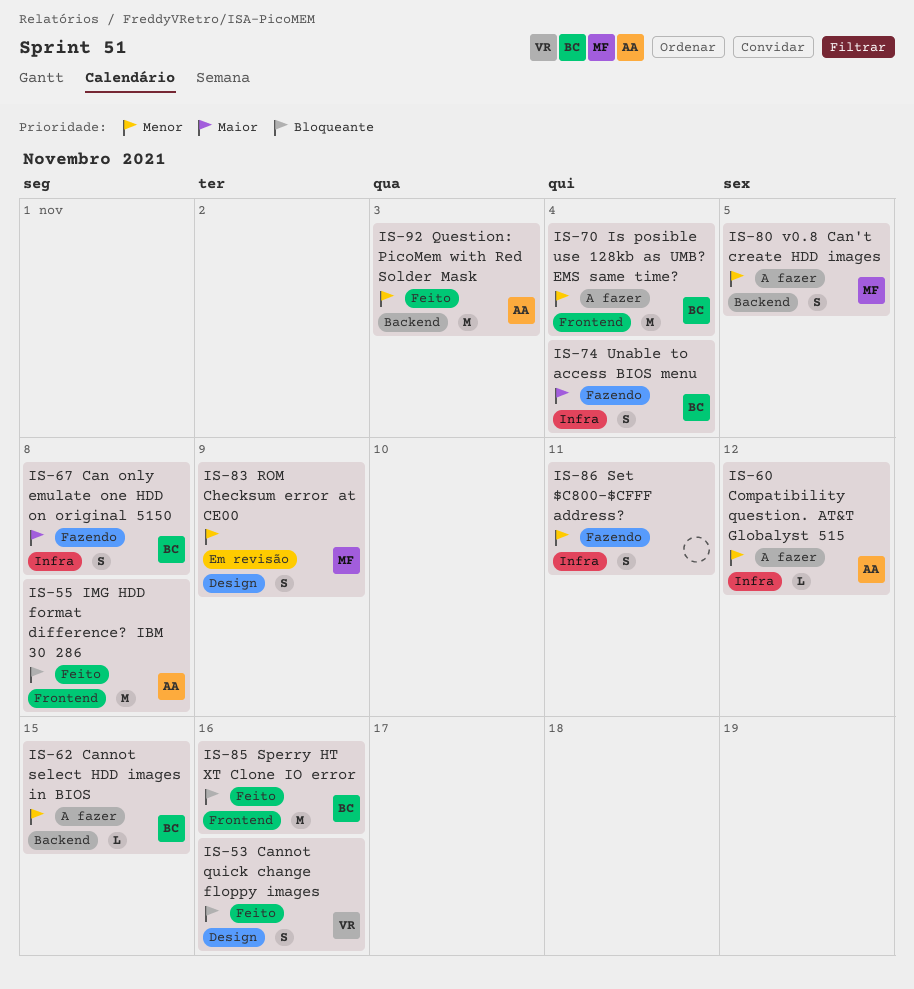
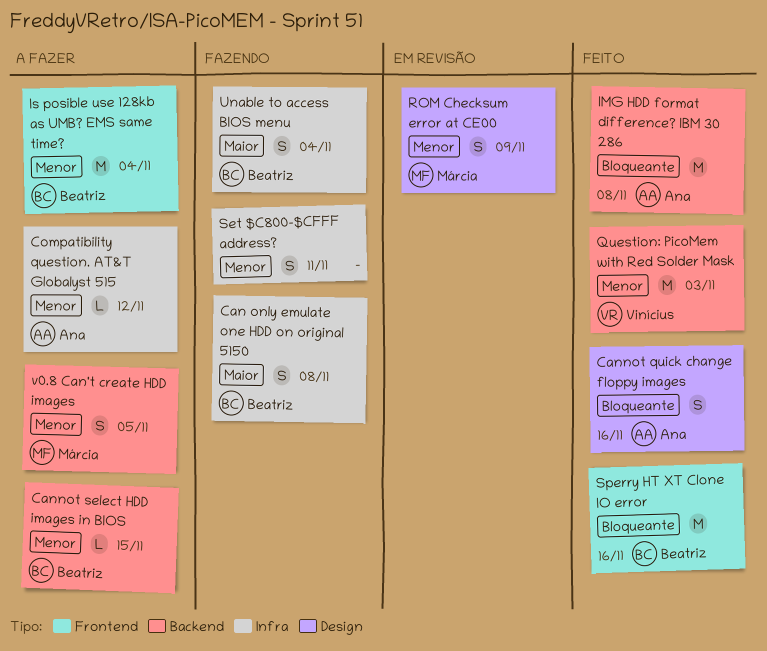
Cannot quick change floppy images, owner: Vinícius -> Ana
IMG HDD format difference? IBM 30 286, label: Frontend -> Backend
Question: PicoMem with Red Solder Mask, owner: Ana -> Vinícius

